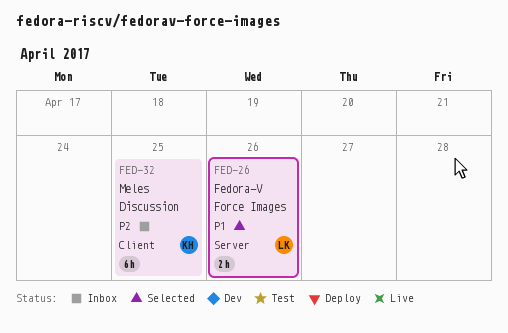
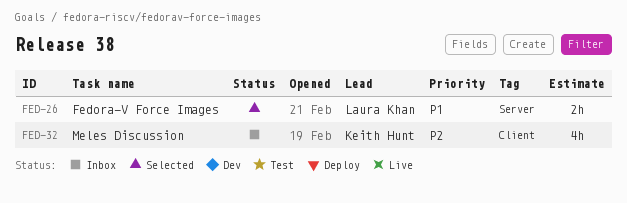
FED-32, estimate: 6h -> 4h

